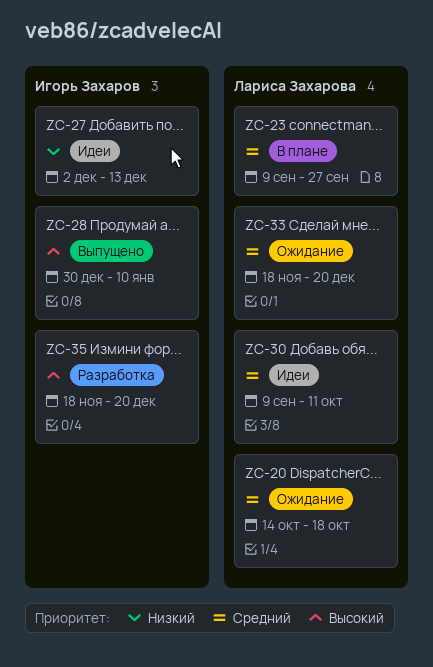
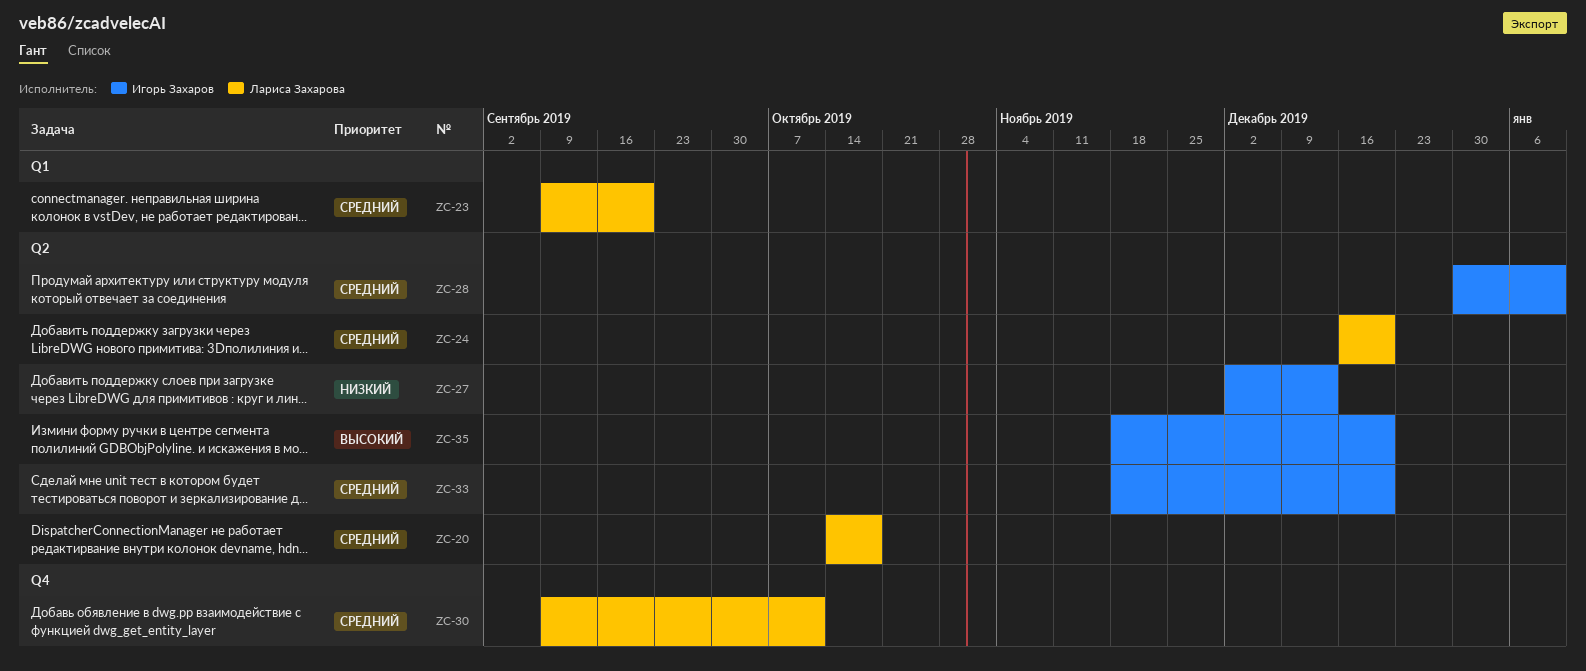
ZC-23, due: Sep 27 -> Sep 20
ZC-24: none -> present
ZC-28, priority: Высокий -> Средний
ZC-33, owner: Лариса Захарова -> Игорь Захаров

